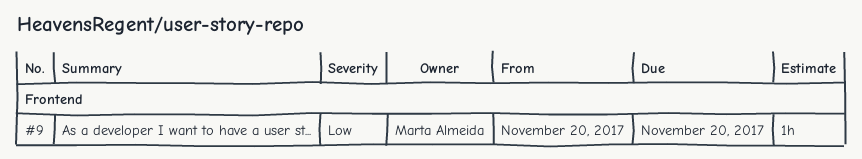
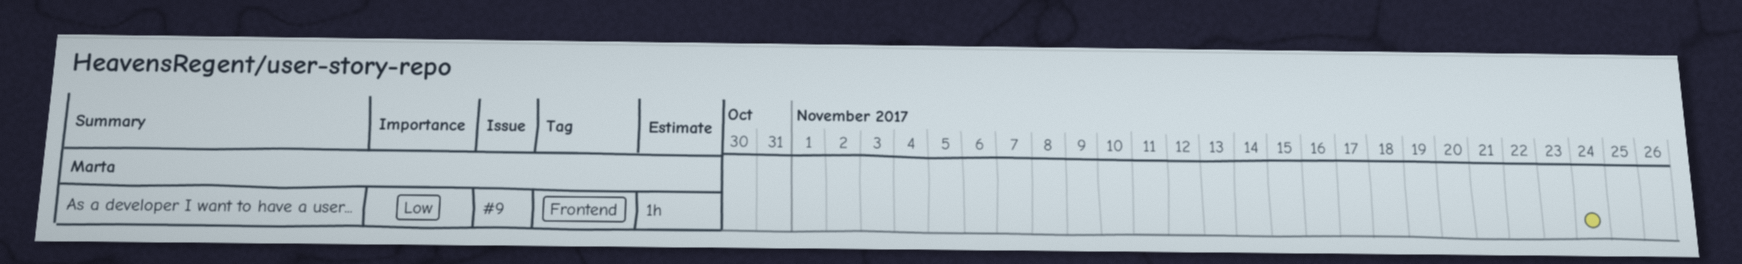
#9, start: Nov 20 -> Nov 24
#9, due: Nov 20 -> Nov 24

